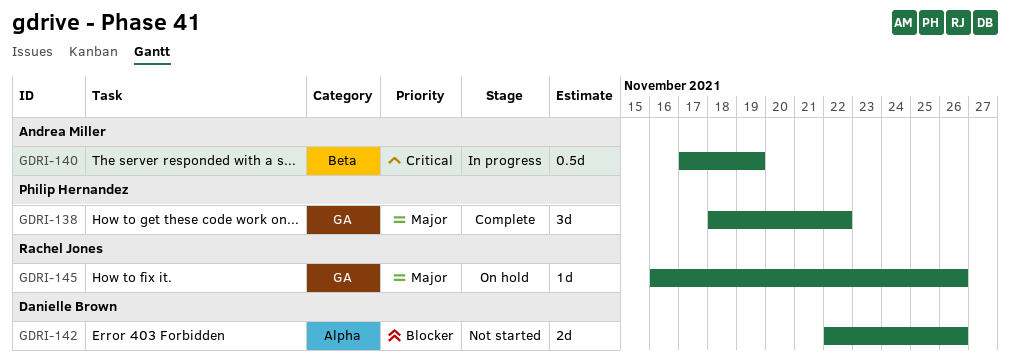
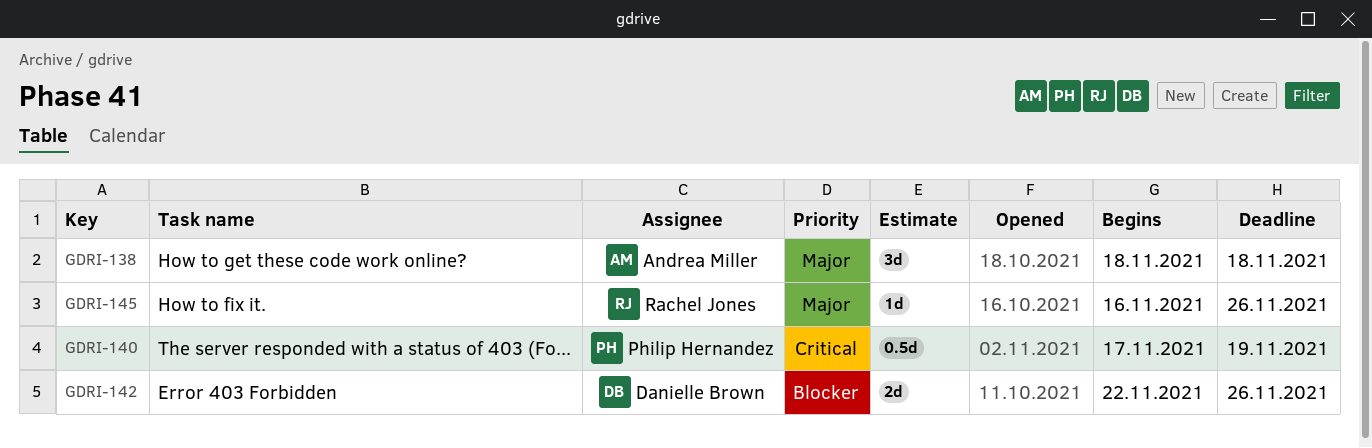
GDRI-138, owner: Philip Hernandez -> Andrea Miller
GDRI-138, due: Nov 22 -> Nov 18
GDRI-140, owner: Andrea Miller -> Philip Hernandez

